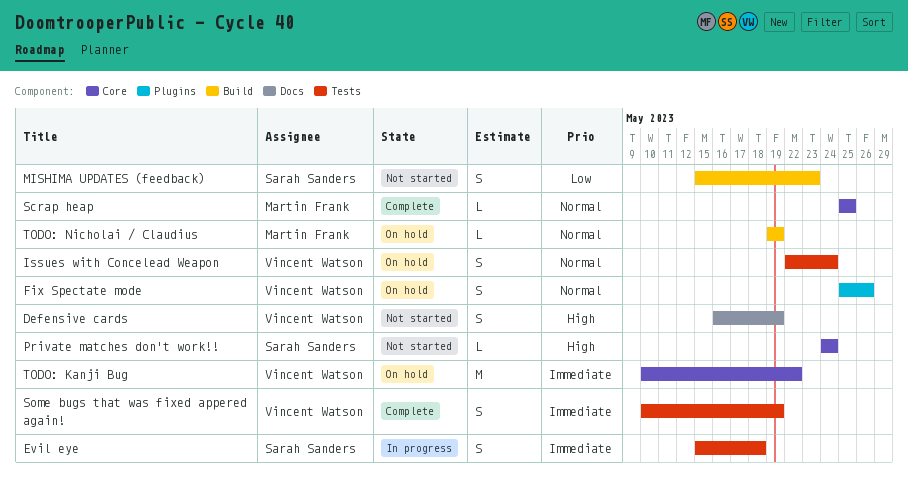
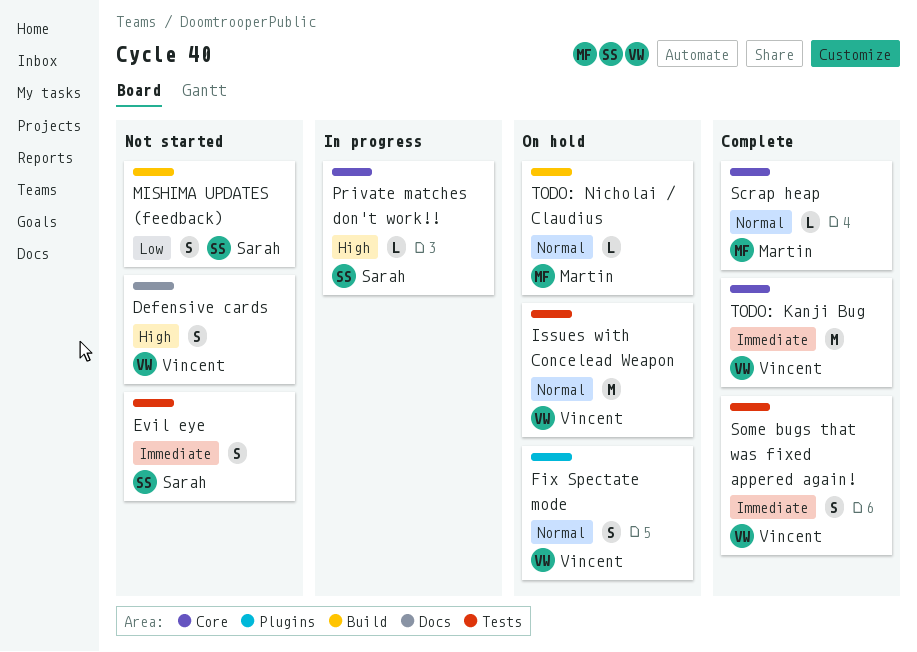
Evil eye, status: In progress -> Not started
Issues with Concelead Weapon, estimate: S -> M
Private matches don't work!!, status: Not started -> In progress
TODO: Kanji Bug, status: On hold -> Complete

